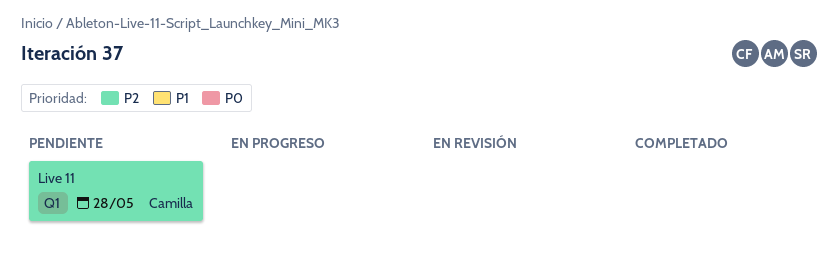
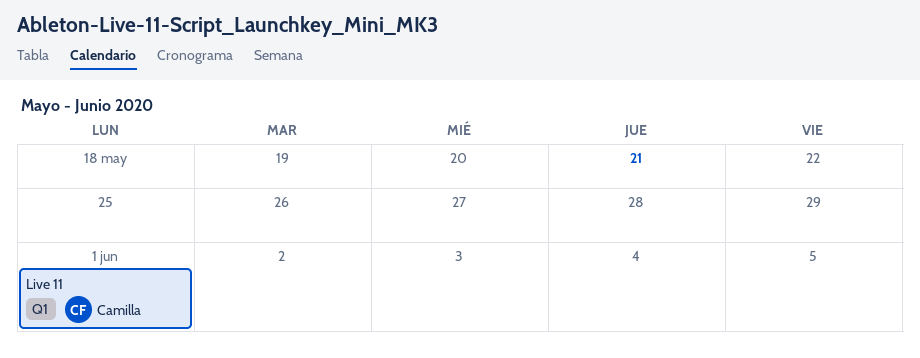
Live 11, due: May 28 -> Jun 1

